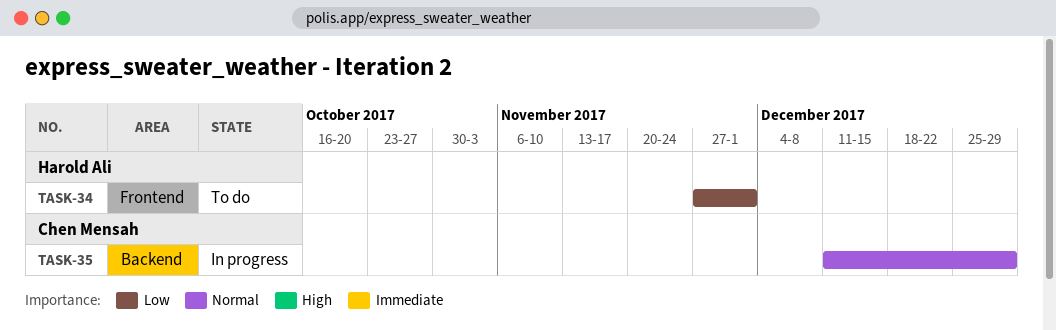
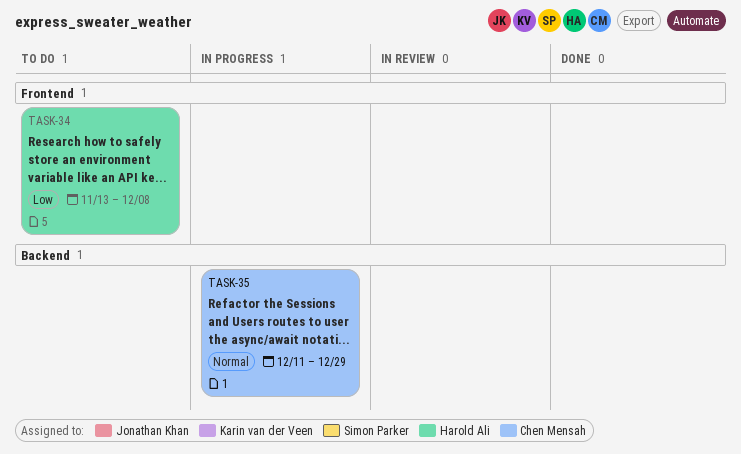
TASK-34, start: Nov 27 -> Nov 13
TASK-34, due: Dec 1 -> Dec 8

